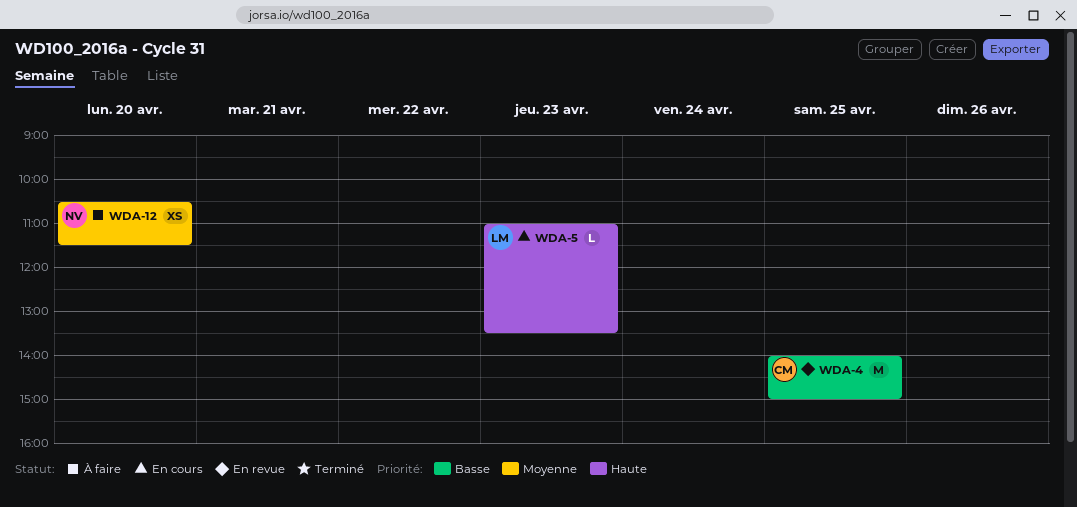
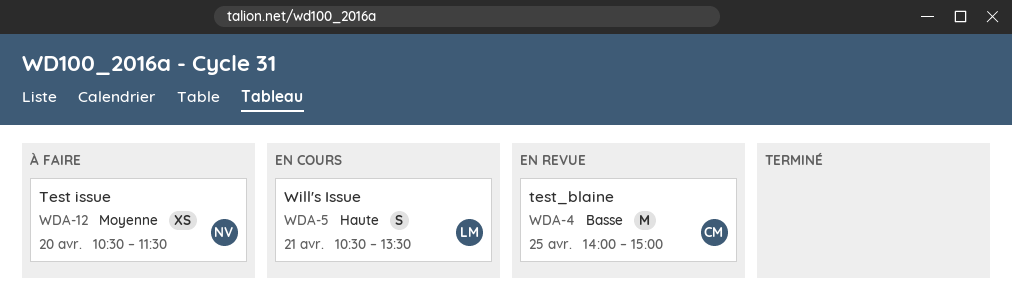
WDA-5, estimate: L -> S
WDA-5, day: Apr 23 -> Apr 21
WDA-5, begins: 11:00 -> 10:30

